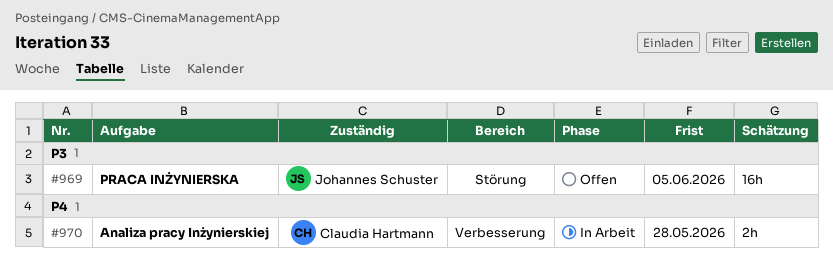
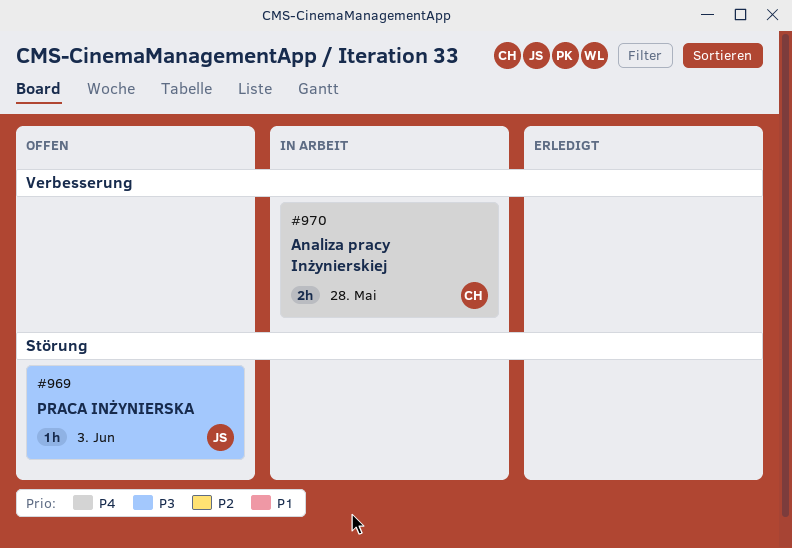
#969, estimate: 16h -> 1h
#969, due: Jun 5 -> Jun 3

